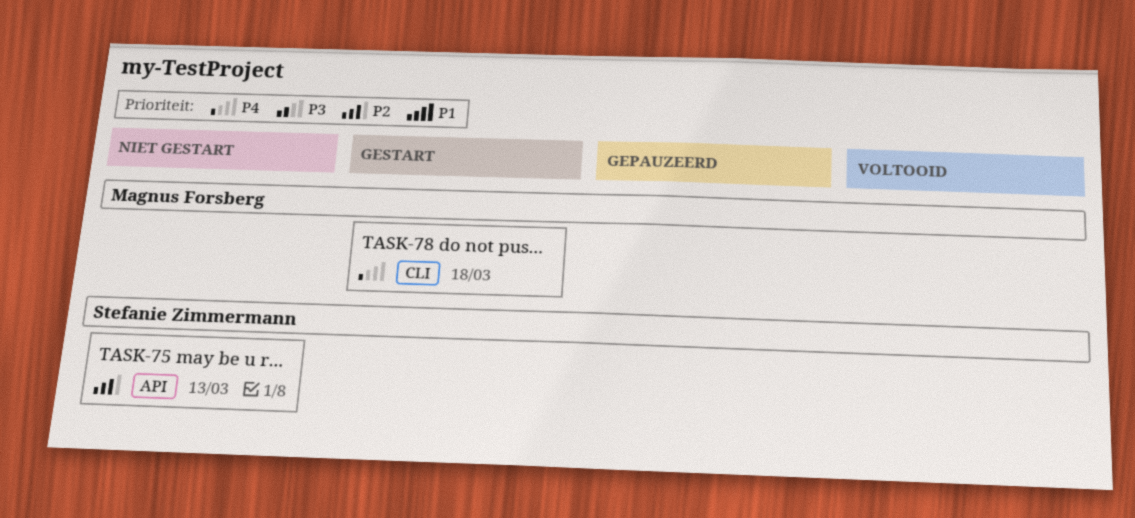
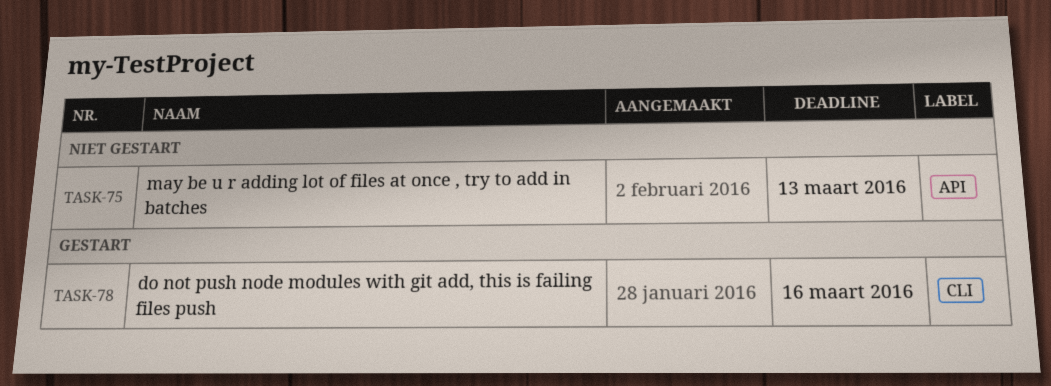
TASK-78, due: Mar 18 -> Mar 16

